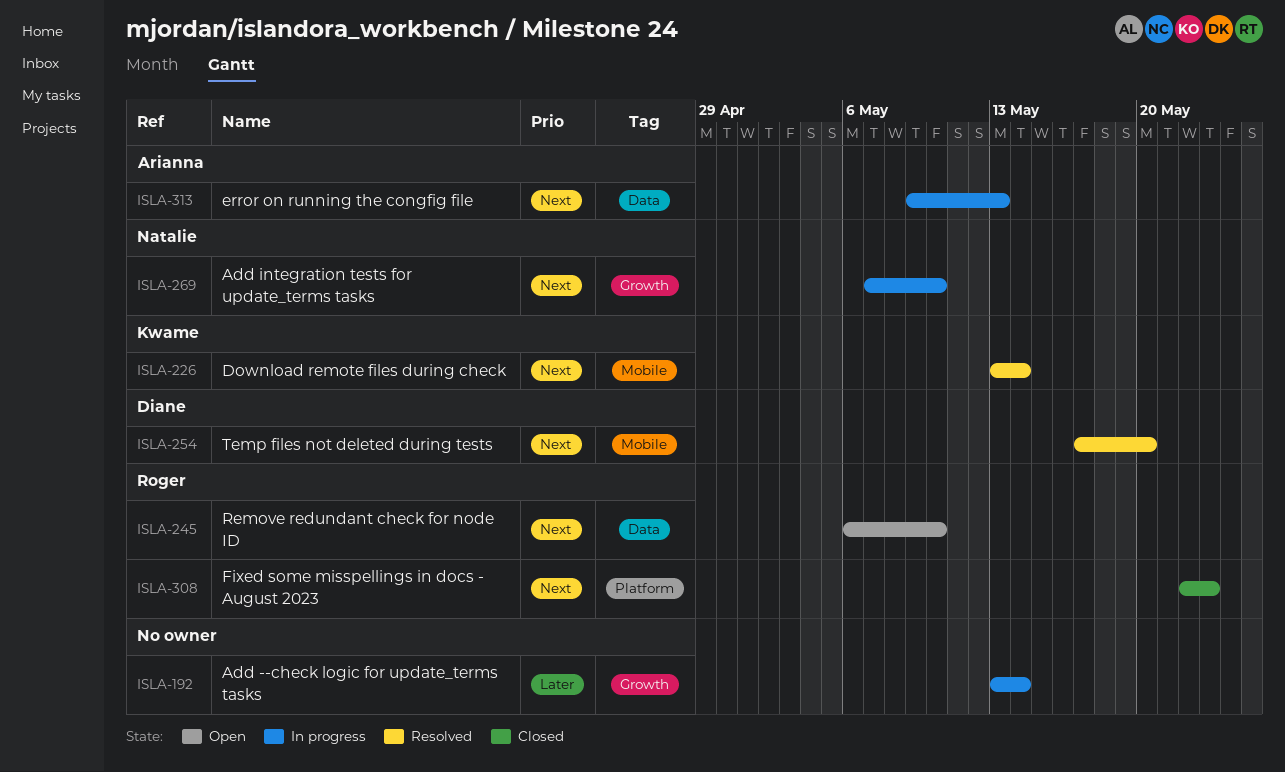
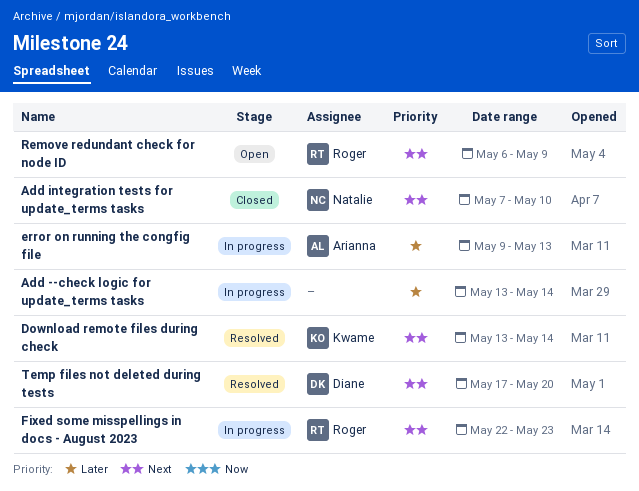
Add integration tests for update_terms tasks, status: In progress -> Closed
error on running the congfig file, priority: Next -> Later
Fixed some misspellings in docs - August 2023, status: Closed -> In progress
Remove redundant check for node ID, due: May 10 -> May 9

